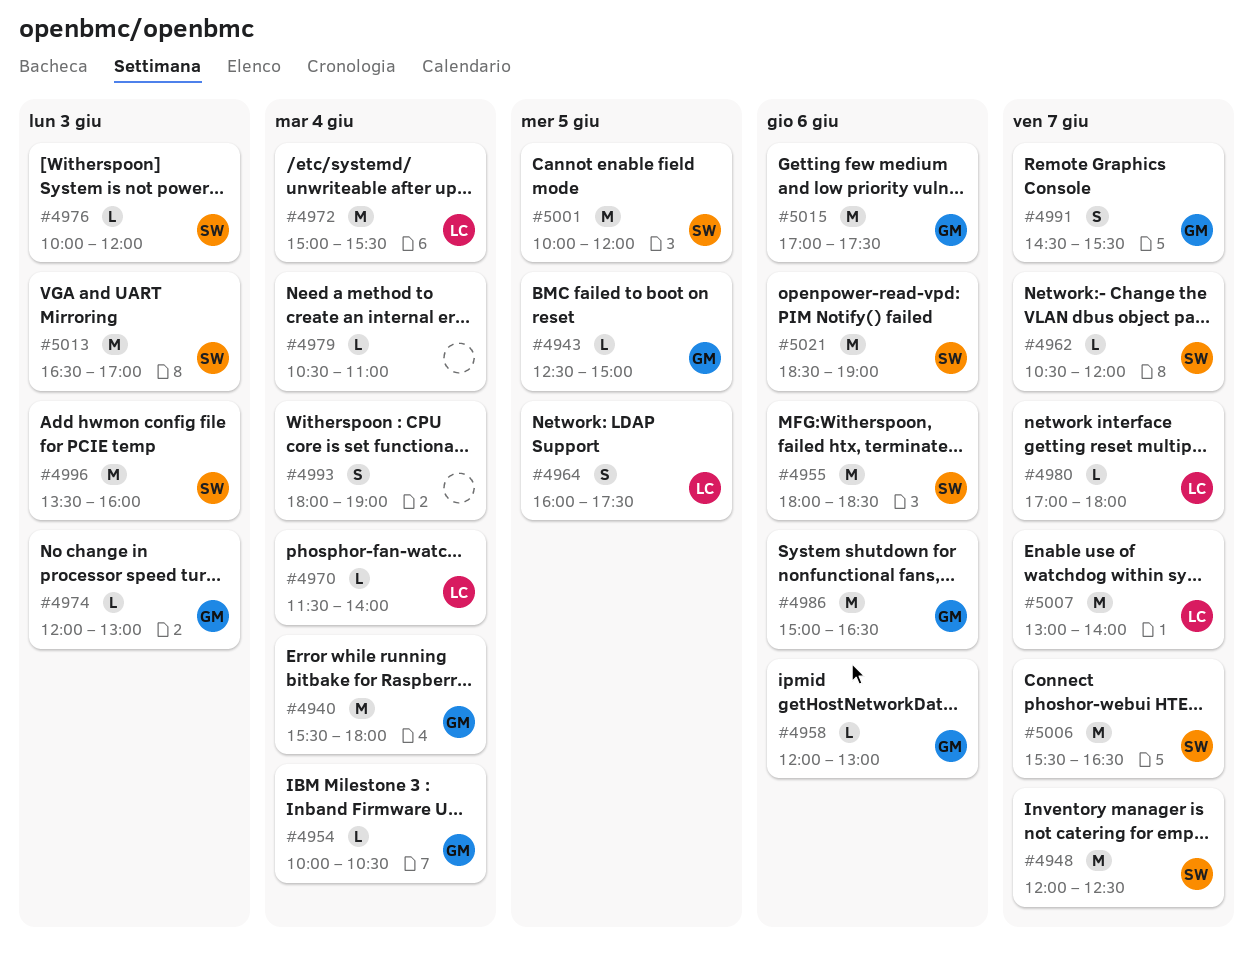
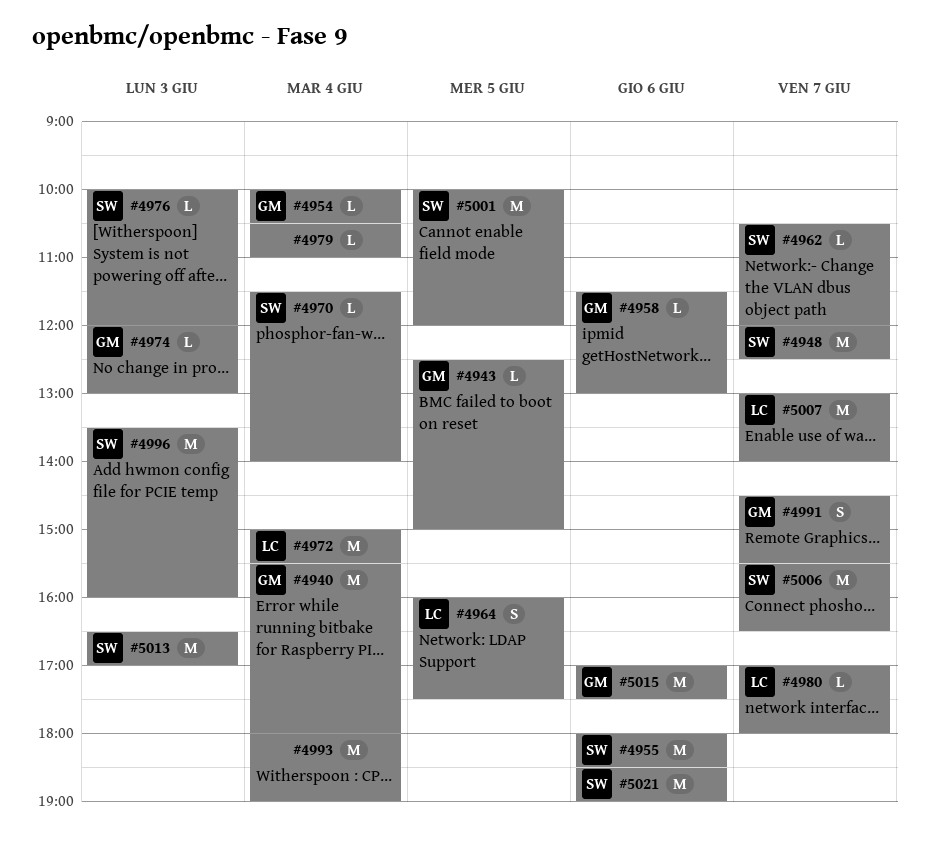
#4958, begins: 12:00 -> 11:30
#4970, owner: LC -> SW
#4986: present -> none
#4993, estimate: S -> M

